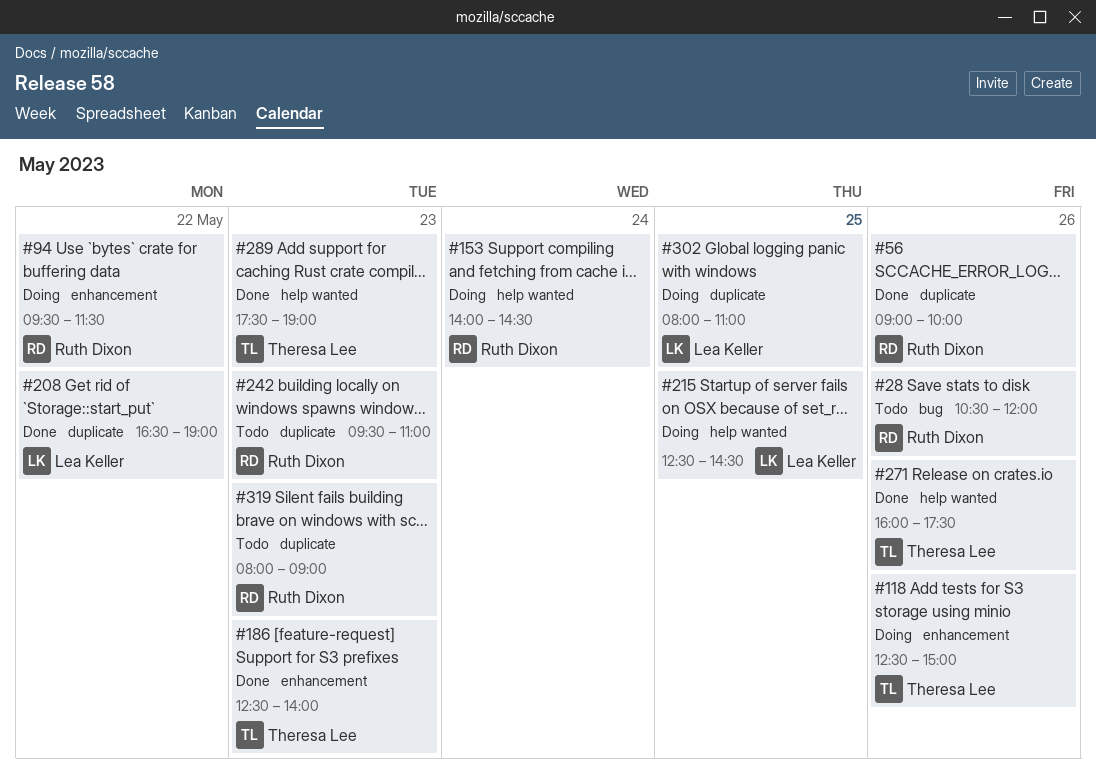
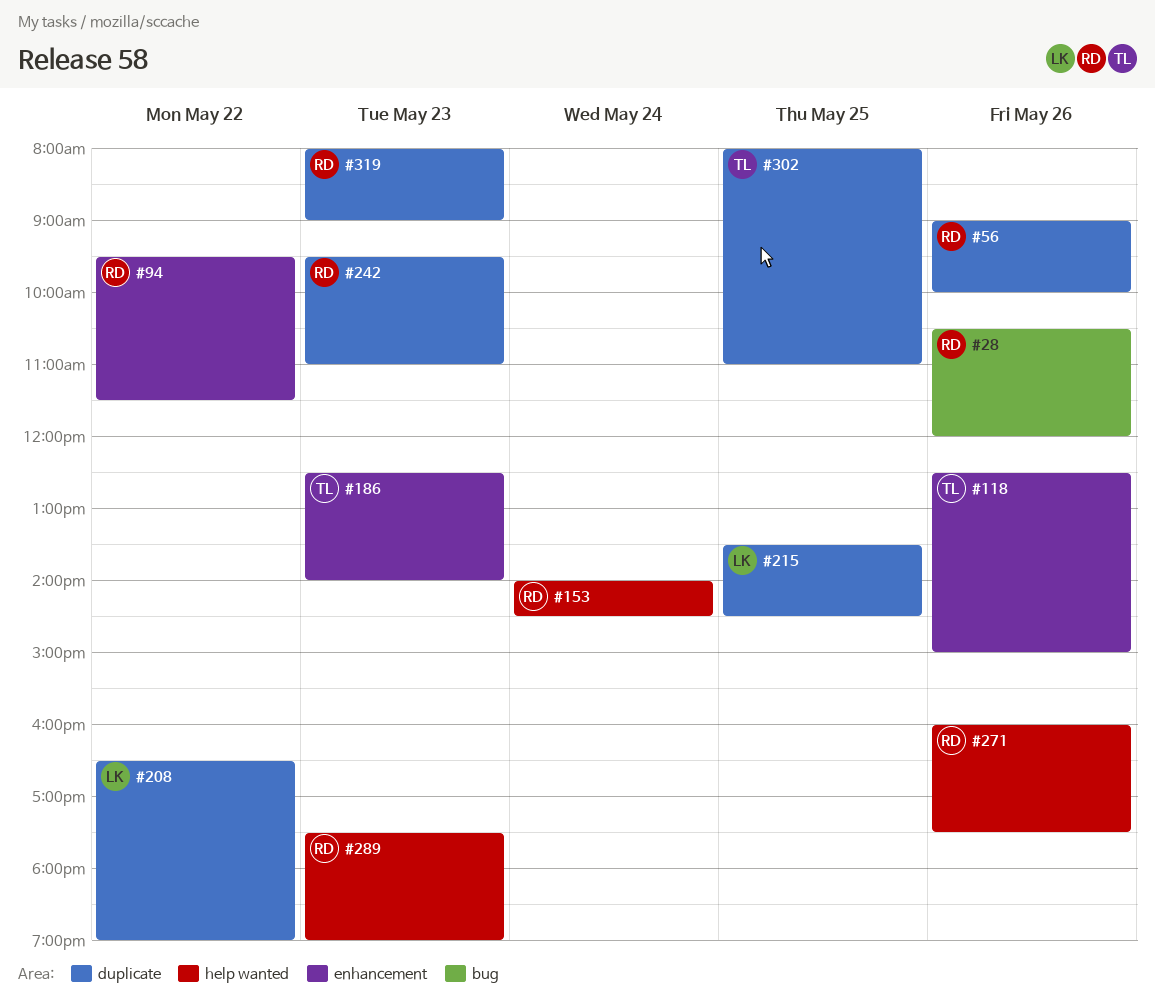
#215, label: help wanted -> duplicate
#215, begins: 12:30 -> 13:30
#271, owner: Theresa Lee -> Ruth Dixon
#289, owner: Theresa Lee -> Ruth Dixon
#302, owner: Lea Keller -> Theresa Lee

